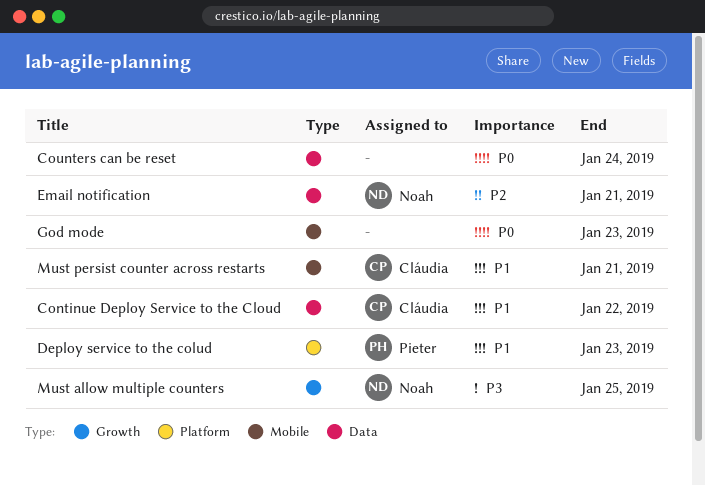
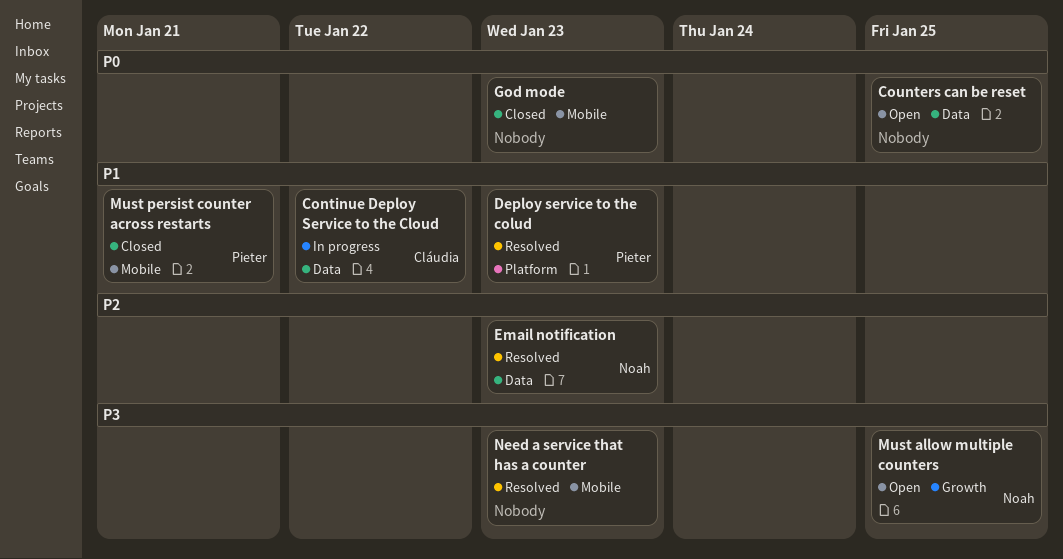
Counters can be reset, due: Jan 24 -> Jan 25
Email notification, due: Jan 21 -> Jan 23
Must persist counter across restarts, owner: Cláudia -> Pieter
Need a service that has a counter: none -> present

